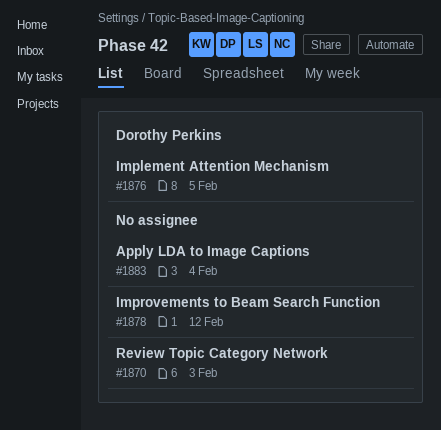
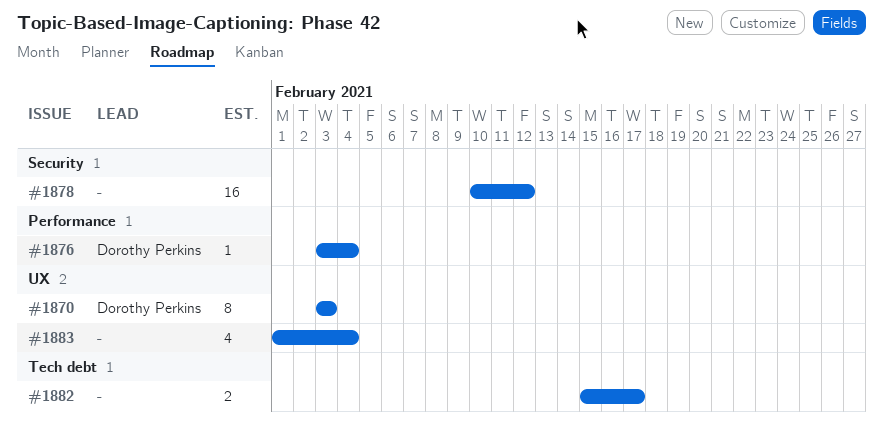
#1870, owner: none -> Dorothy Perkins
#1876, due: Feb 5 -> Feb 4
#1882: none -> present

